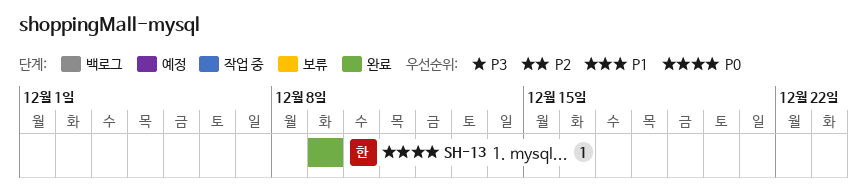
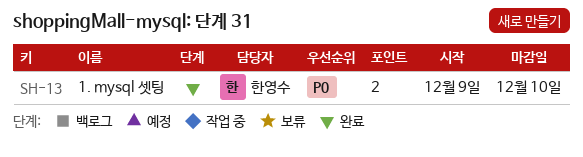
SH-13, estimate: 1 -> 2
SH-13, due: Dec 9 -> Dec 10

